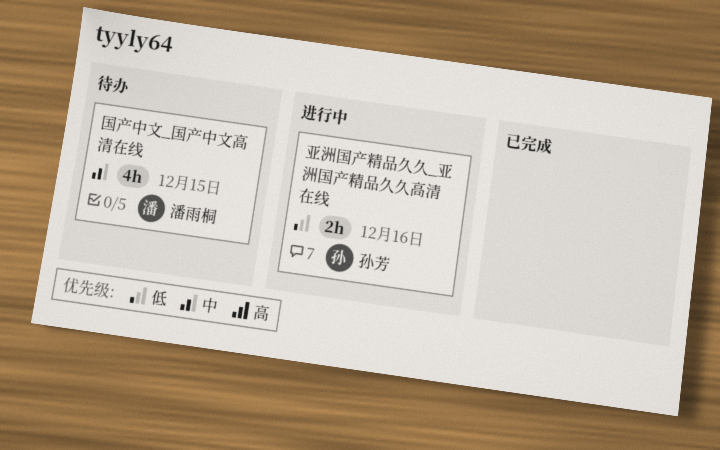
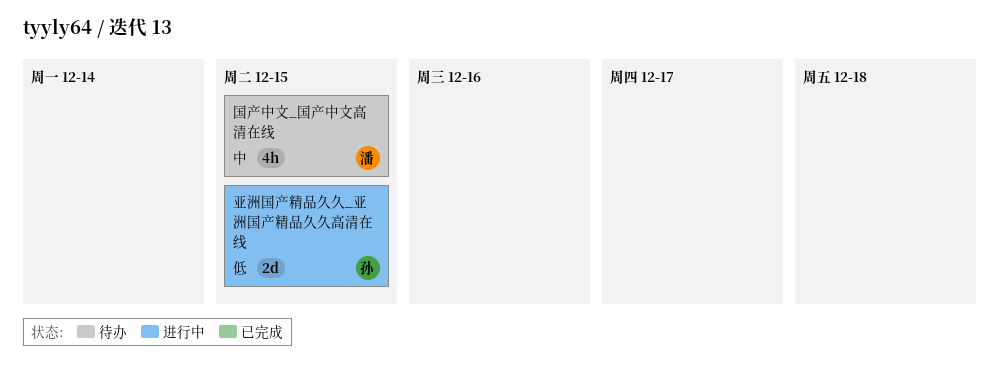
亚洲国产精品久久_亚洲国产精品久久高清在线, estimate: 2h -> 2d
亚洲国产精品久久_亚洲国产精品久久高清在线, due: Dec 16 -> Dec 15

